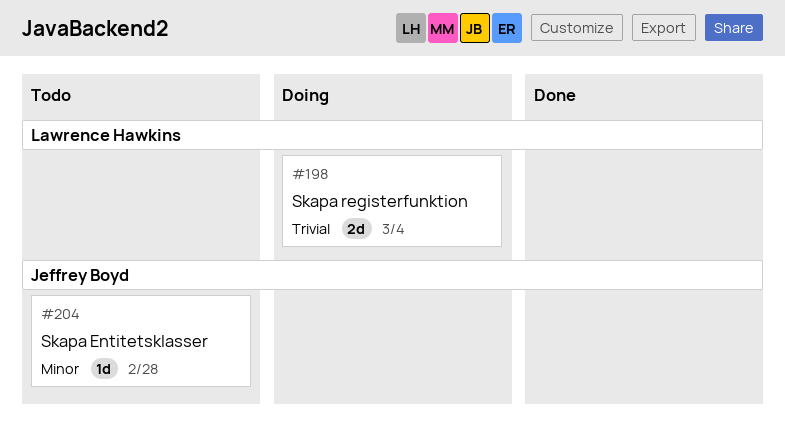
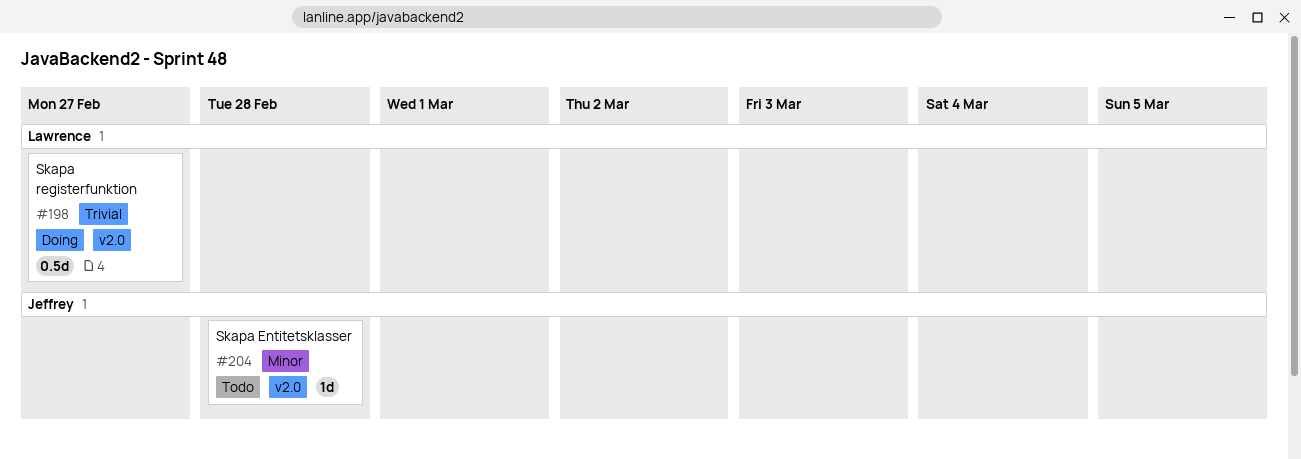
#198, estimate: 2d -> 0.5d
#198, due: Mar 4 -> Feb 27

